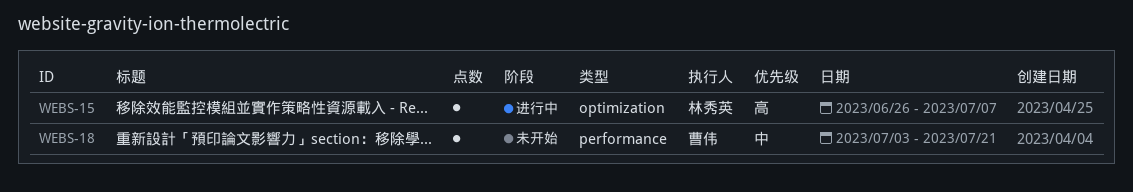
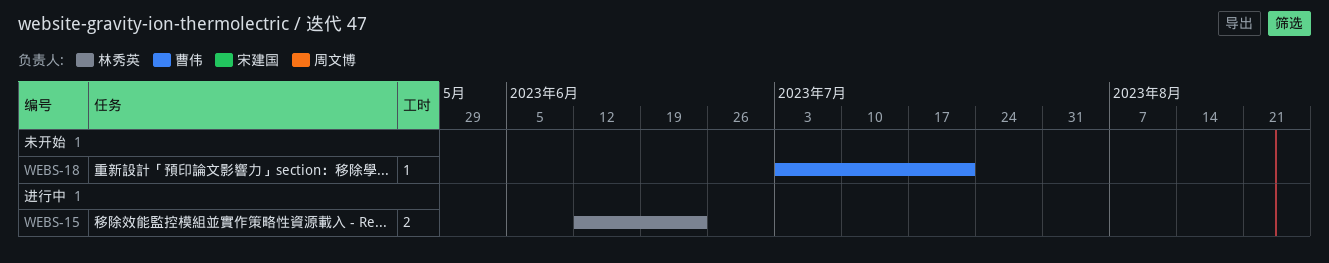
WEBS-15, estimate: 1 -> 2
WEBS-15, start: Jun 26 -> Jun 12
WEBS-15, due: Jul 7 -> Jun 23

